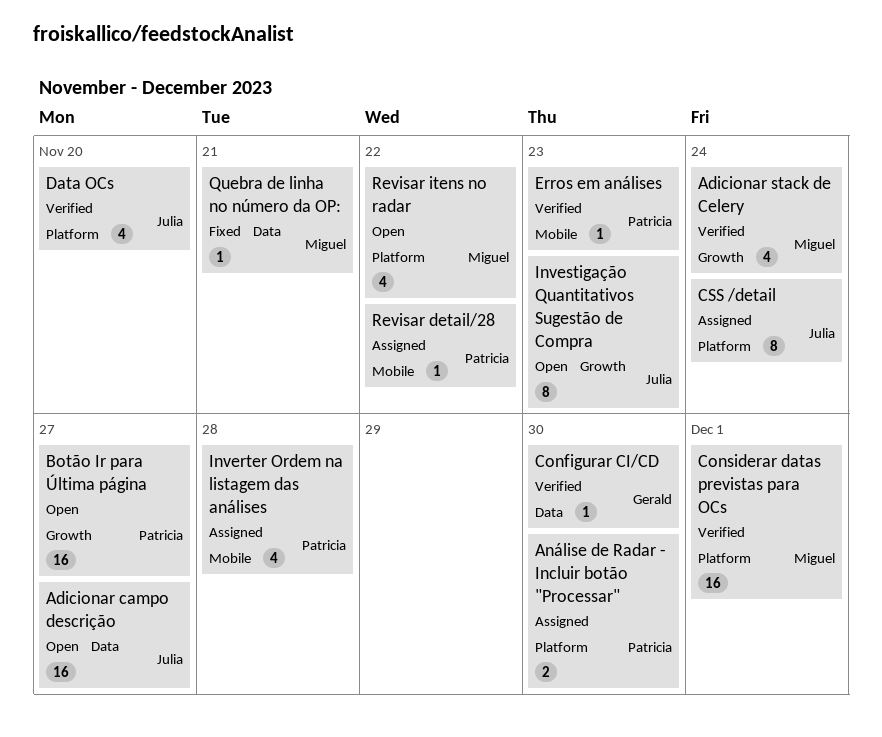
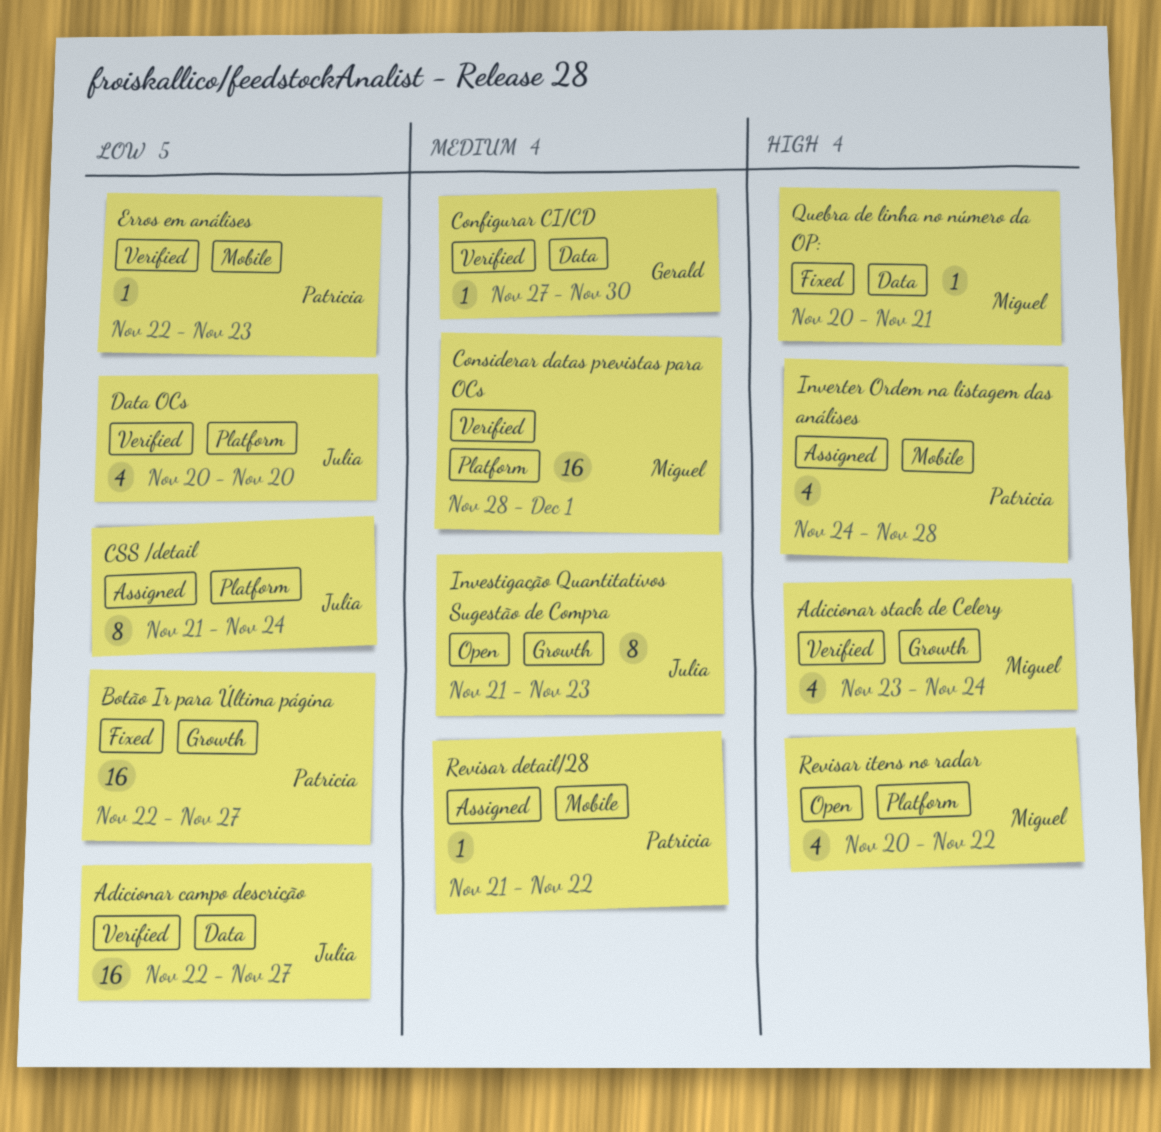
Adicionar campo descrição, status: Open -> Verified
Análise de Radar - Incluir botão "Processar": present -> none
Botão Ir para Última página, status: Open -> Fixed

